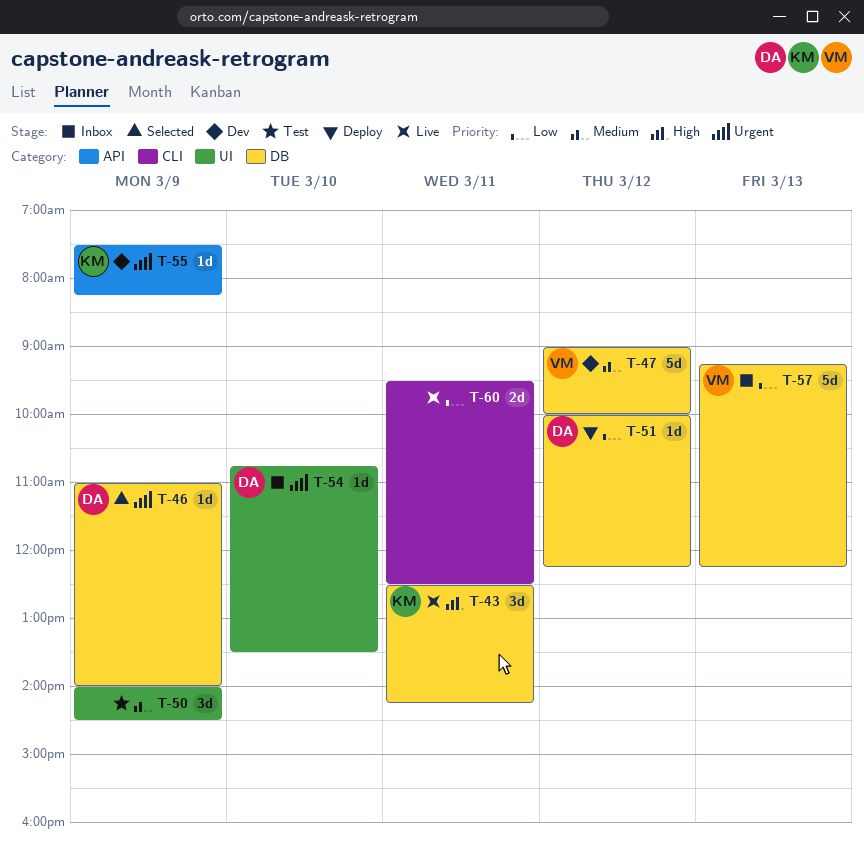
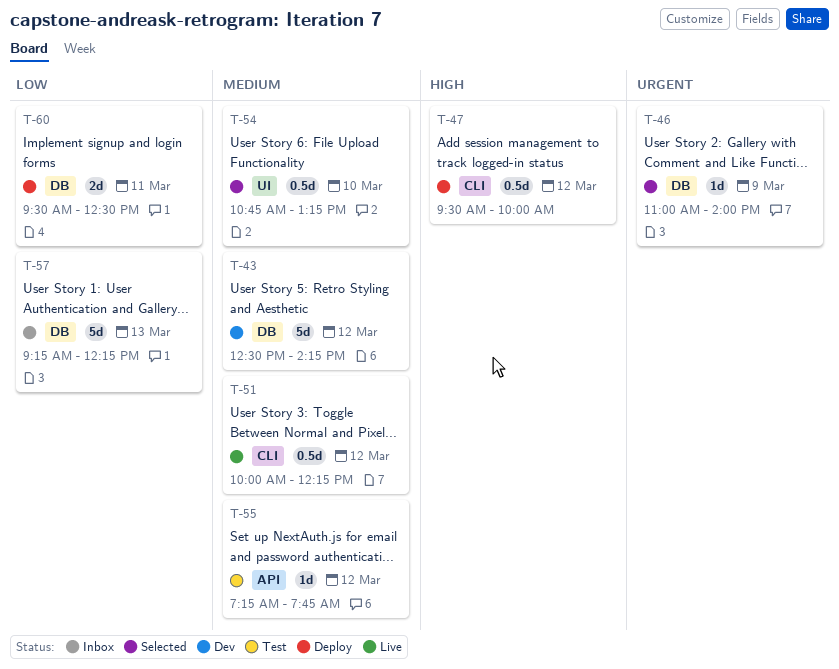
T-43, status: Live -> Dev
T-43, priority: High -> Medium
T-43, estimate: 3d -> 5d
T-43, day: Mar 11 -> Mar 12
T-47, status: Dev -> Deploy
T-47, priority: Medium -> High
T-47, label: DB -> CLI
T-47, estimate: 5d -> 0.5d
T-47, begins: 09:00 -> 09:30
T-50: present -> none
T-51, status: Deploy -> Live
T-51, priority: Low -> Medium
T-51, label: DB -> CLI
T-51, estimate: 1d -> 0.5d
T-54, status: Inbox -> Selected
T-54, priority: Urgent -> Medium
T-54, estimate: 1d -> 0.5d
T-54, ends: 13:30 -> 13:15
T-55, status: Dev -> Test
T-55, priority: Urgent -> Medium
T-55, day: Mar 9 -> Mar 12
T-55, begins: 07:30 -> 07:15
T-55, ends: 08:15 -> 07:45
T-60, status: Live -> Deploy
T-60, label: CLI -> DB

